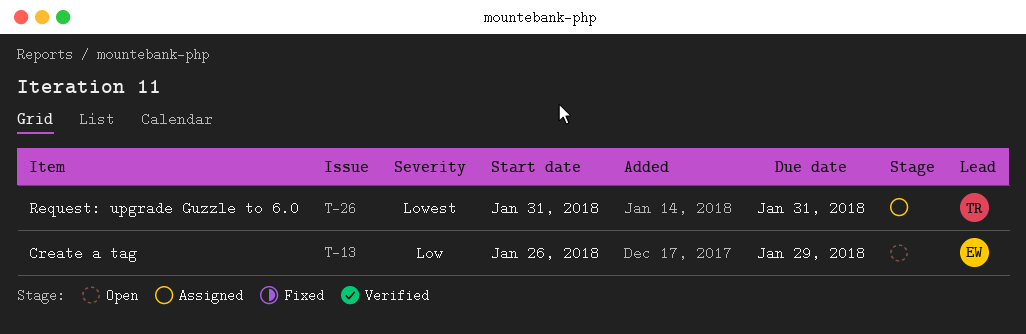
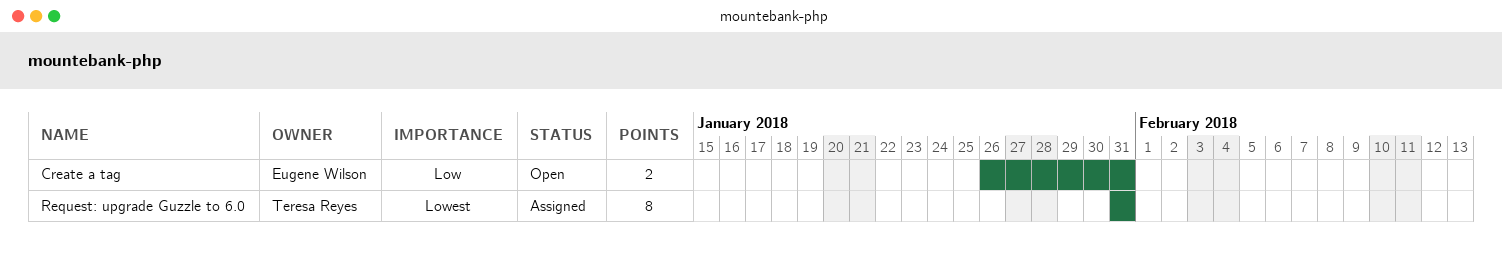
Create a tag, due: Jan 29 -> Jan 31

